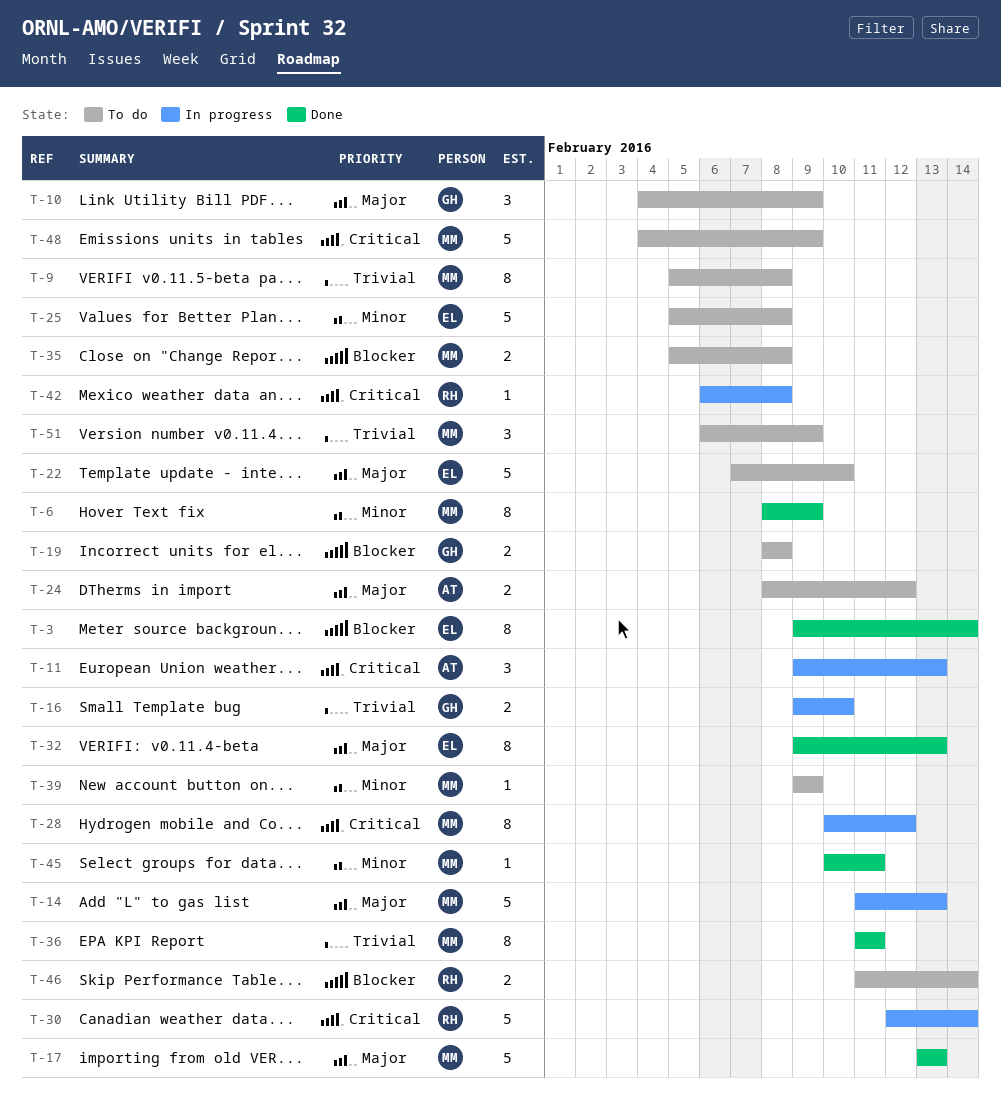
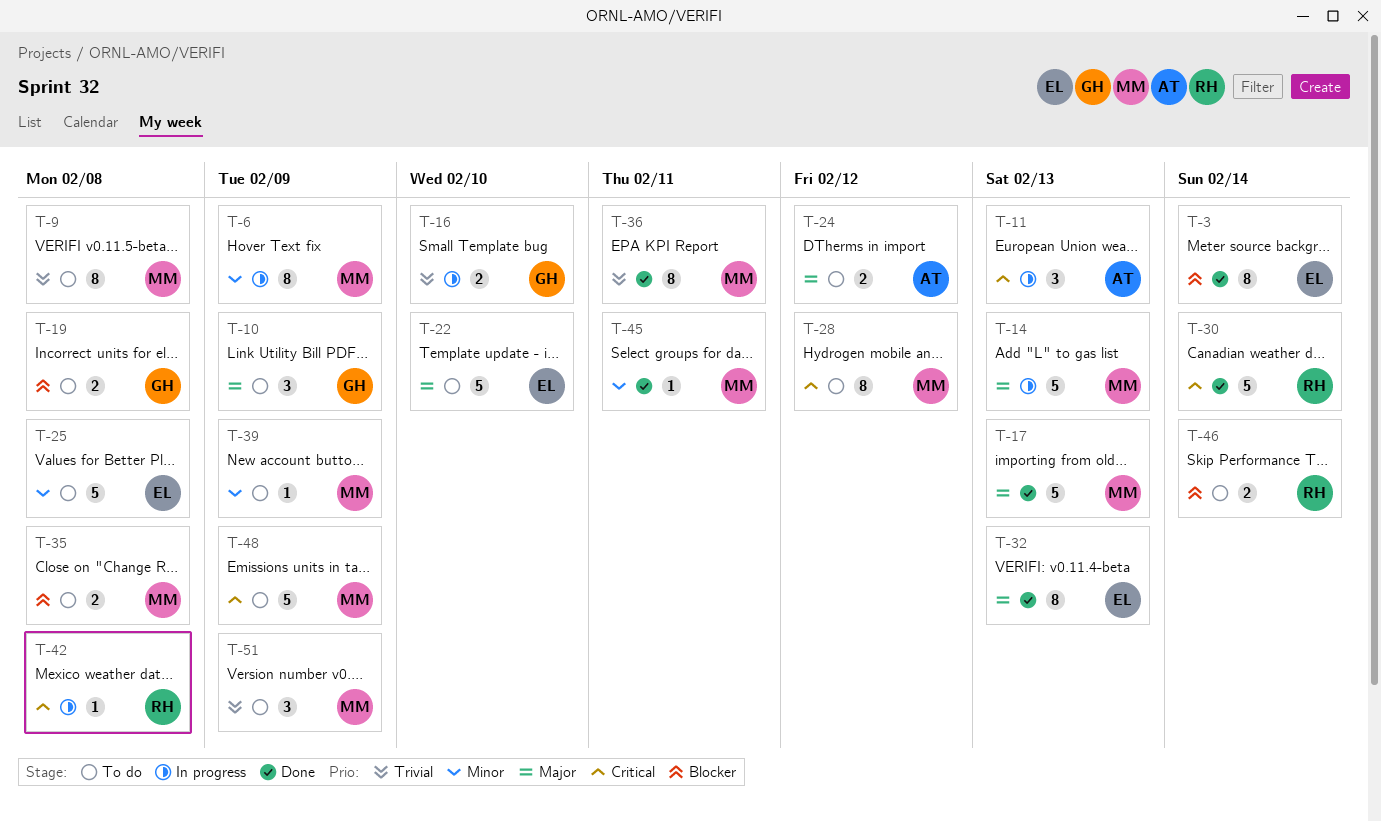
T-6, status: Done -> In progress
T-28, status: In progress -> To do
T-30, status: In progress -> Done

